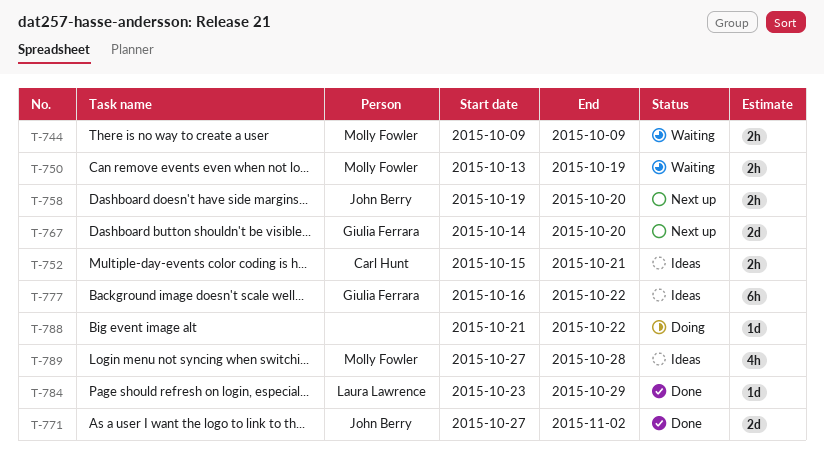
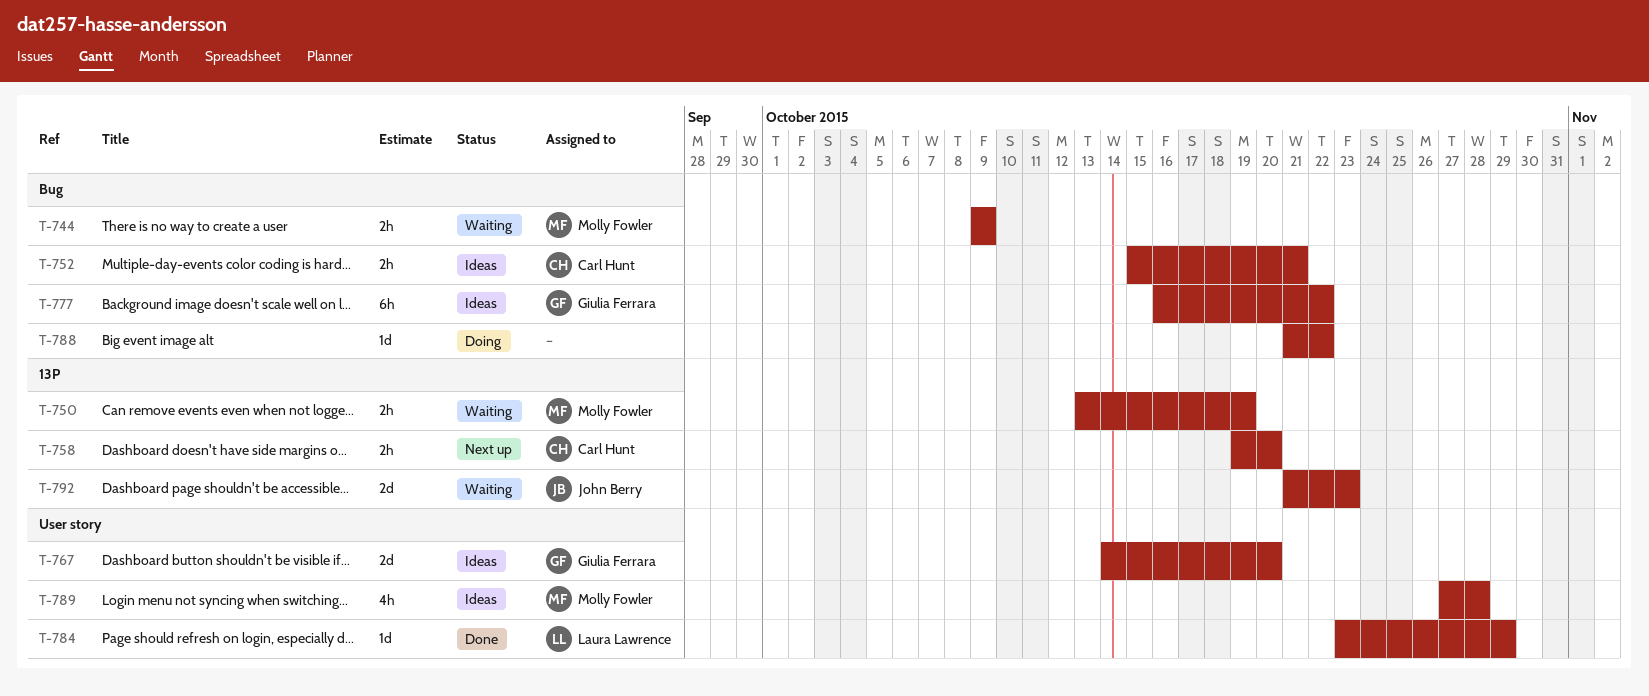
T-758, owner: John Berry -> Carl Hunt
T-767, status: Next up -> Ideas
T-771: present -> none
T-792: none -> present

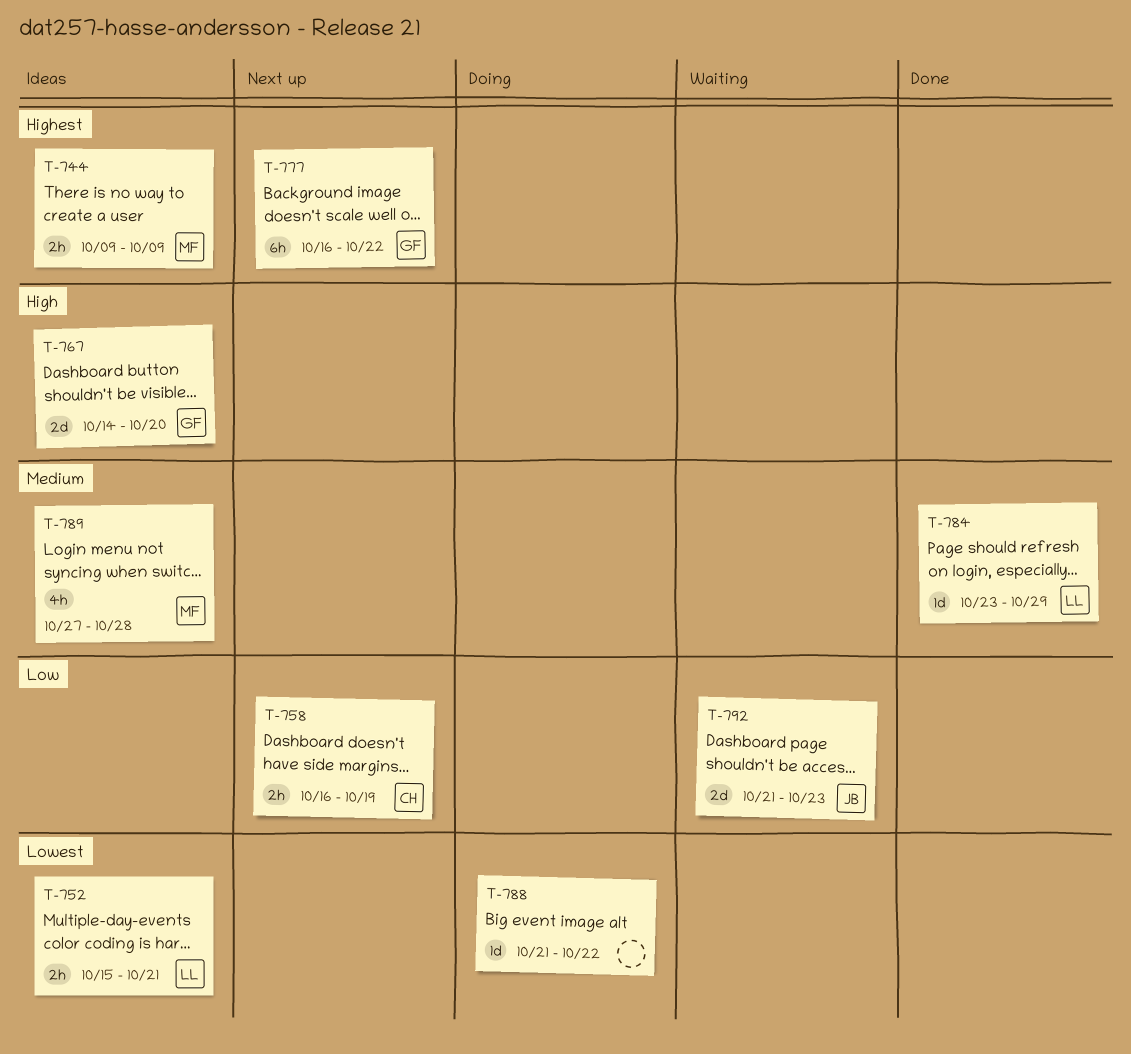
T-744, status: Waiting -> Ideas
T-750: present -> none
T-752, owner: Carl Hunt -> Laura Lawrence
T-758, start: Oct 19 -> Oct 16
T-758, due: Oct 20 -> Oct 19
T-777, status: Ideas -> Next up

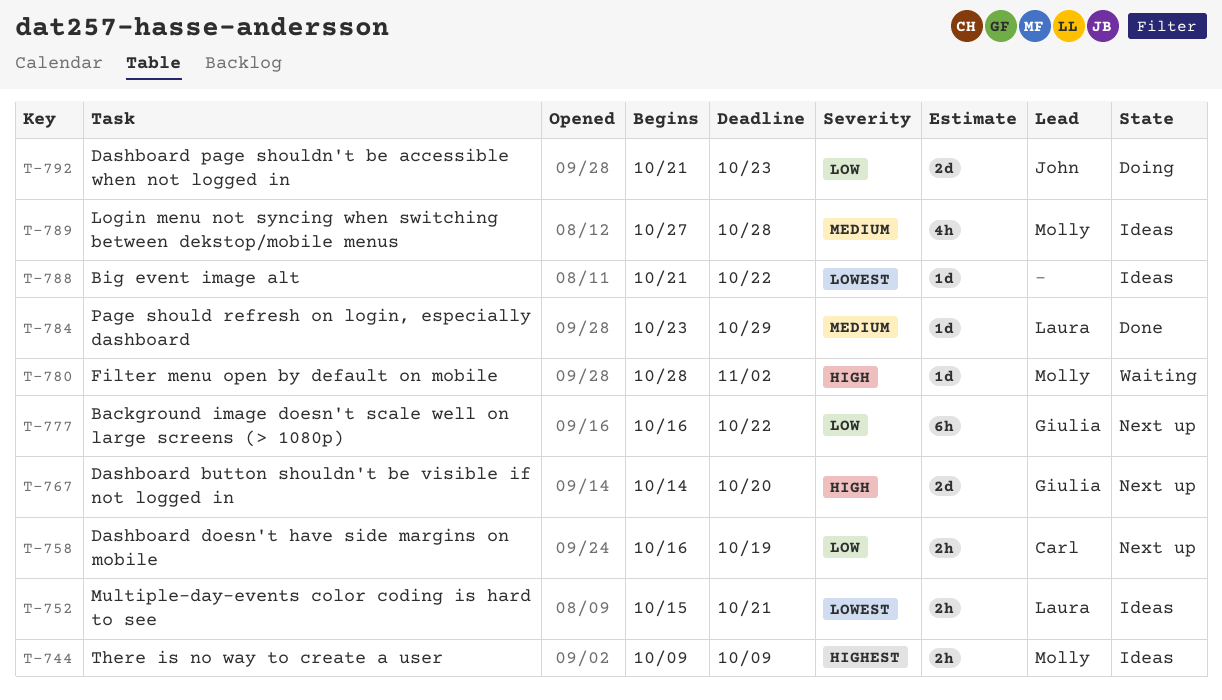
T-767, status: Ideas -> Next up
T-777, priority: Highest -> Low
T-780: none -> present
T-788, status: Doing -> Ideas
T-792, status: Waiting -> Doing

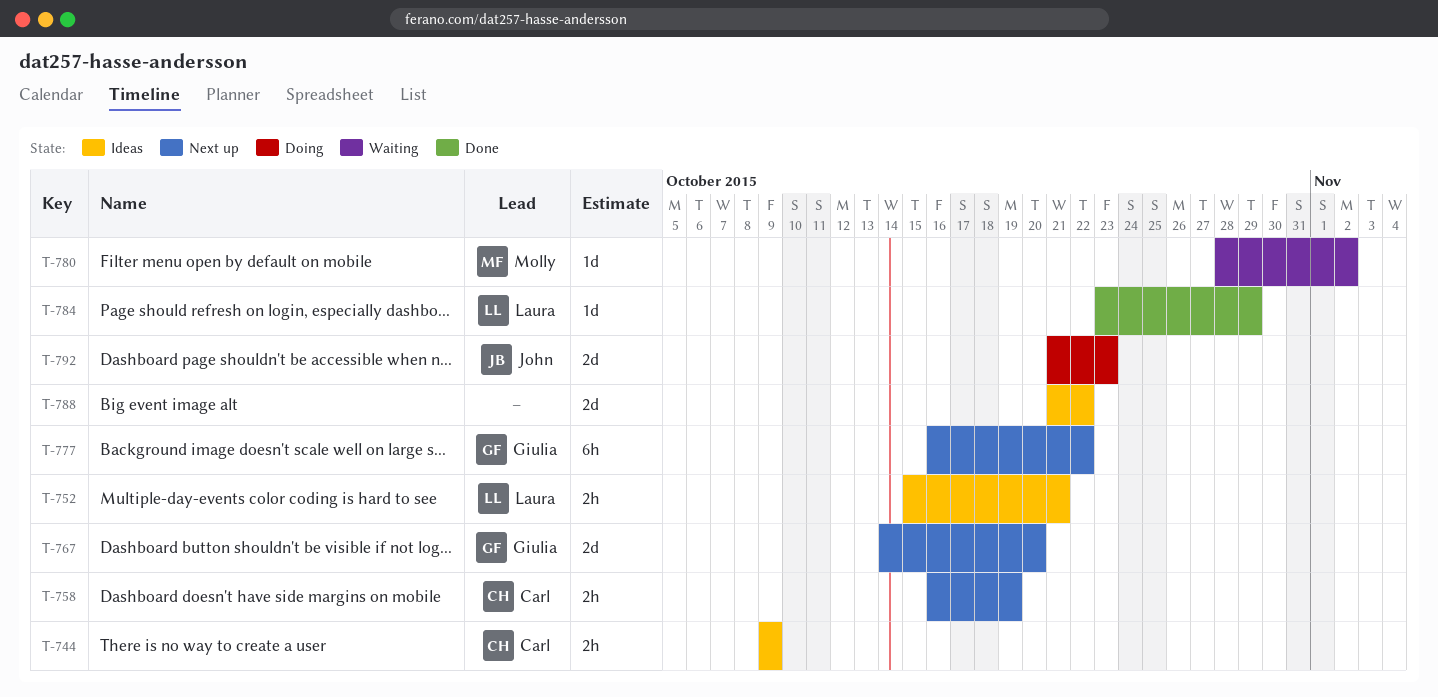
T-744, owner: Molly -> Carl
T-788, estimate: 1d -> 2d
T-789: present -> none

